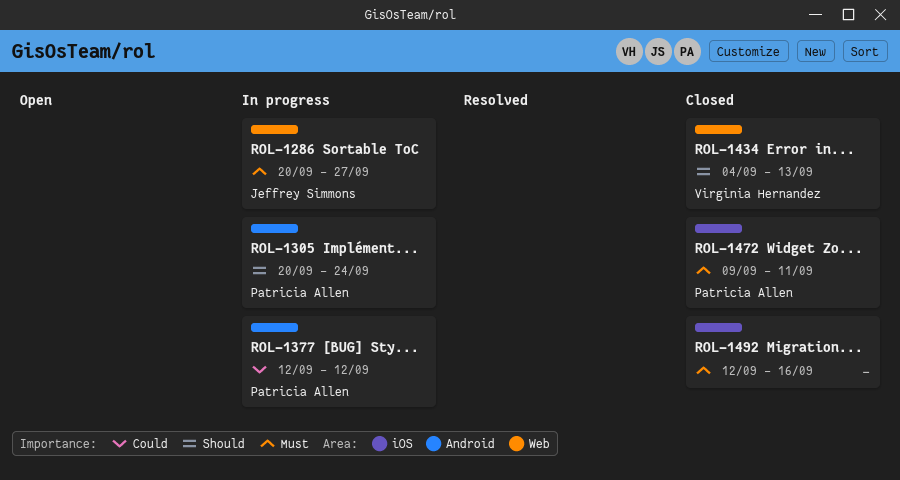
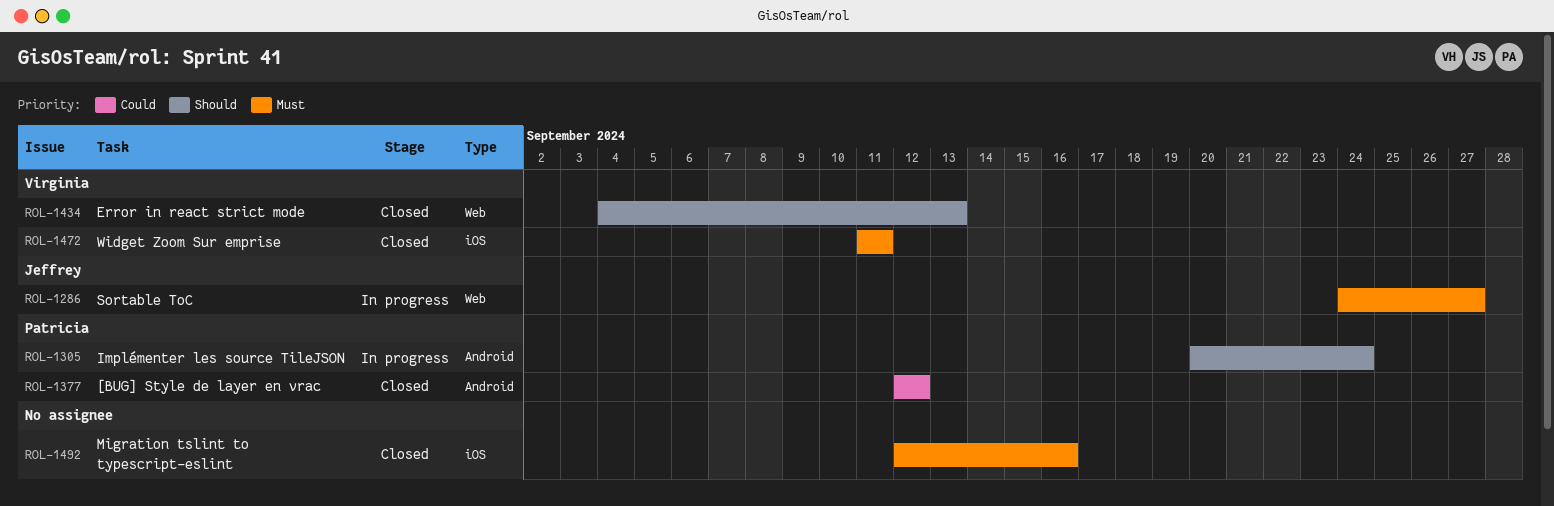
ROL-1286, start: Sep 20 -> Sep 24
ROL-1377, status: In progress -> Closed
ROL-1472, owner: Patricia Allen -> Virginia Hernandez
ROL-1472, start: Sep 9 -> Sep 11

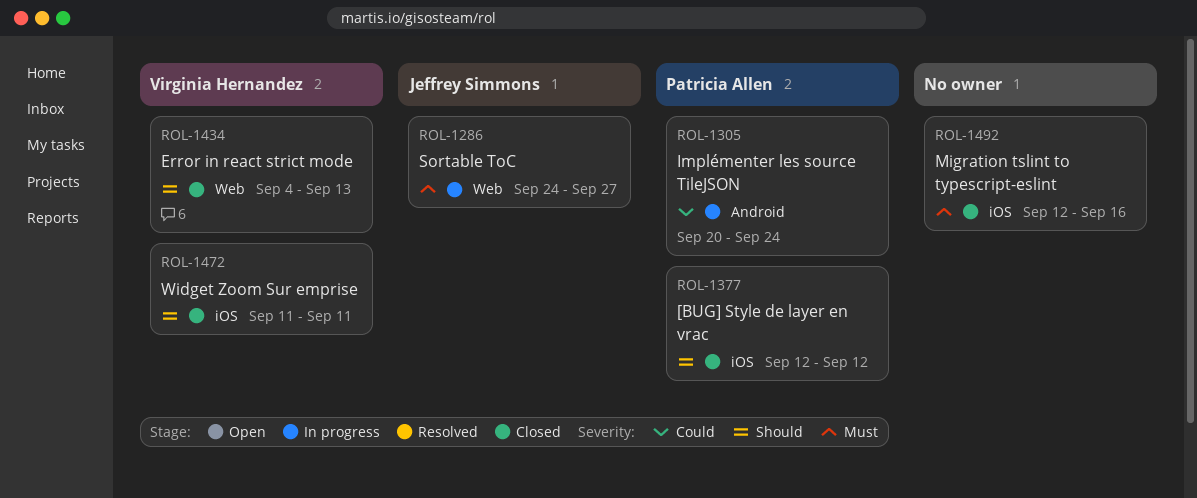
ROL-1305, priority: Should -> Could
ROL-1377, priority: Could -> Should
ROL-1377, label: Android -> iOS
ROL-1472, priority: Must -> Should

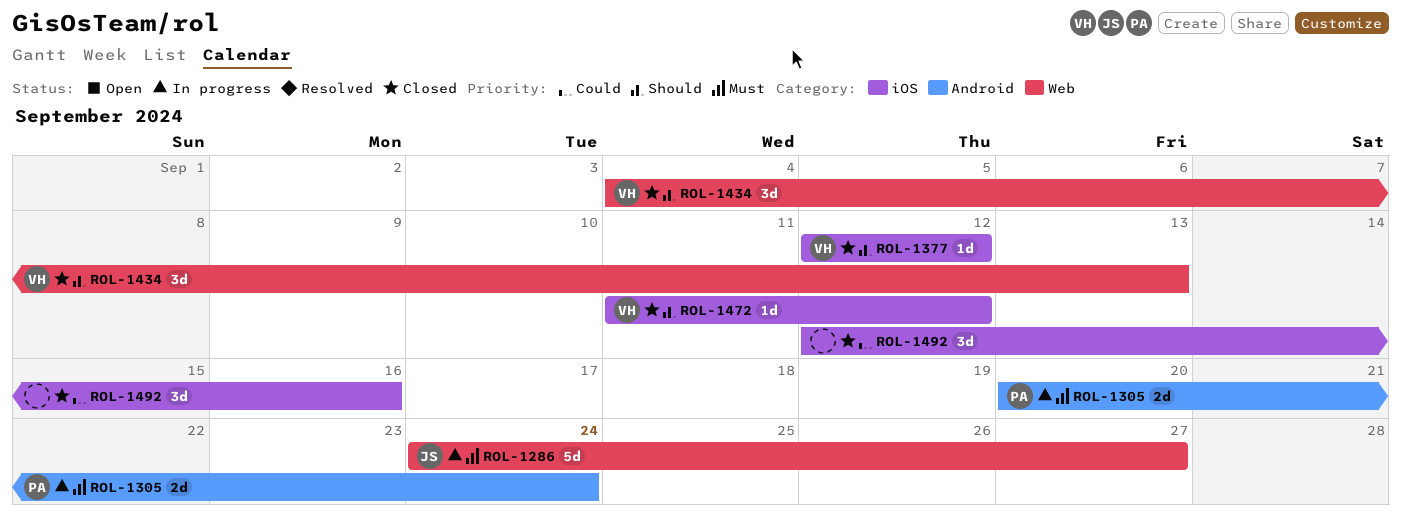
ROL-1305, priority: Could -> Must
ROL-1377, owner: Patricia Allen -> Virginia Hernandez
ROL-1472, due: Sep 11 -> Sep 12
ROL-1492, priority: Must -> Could

